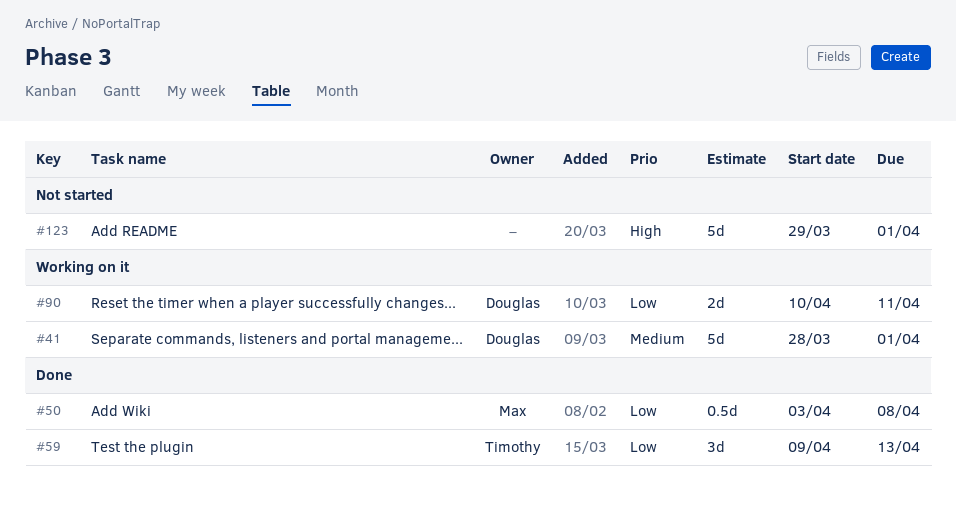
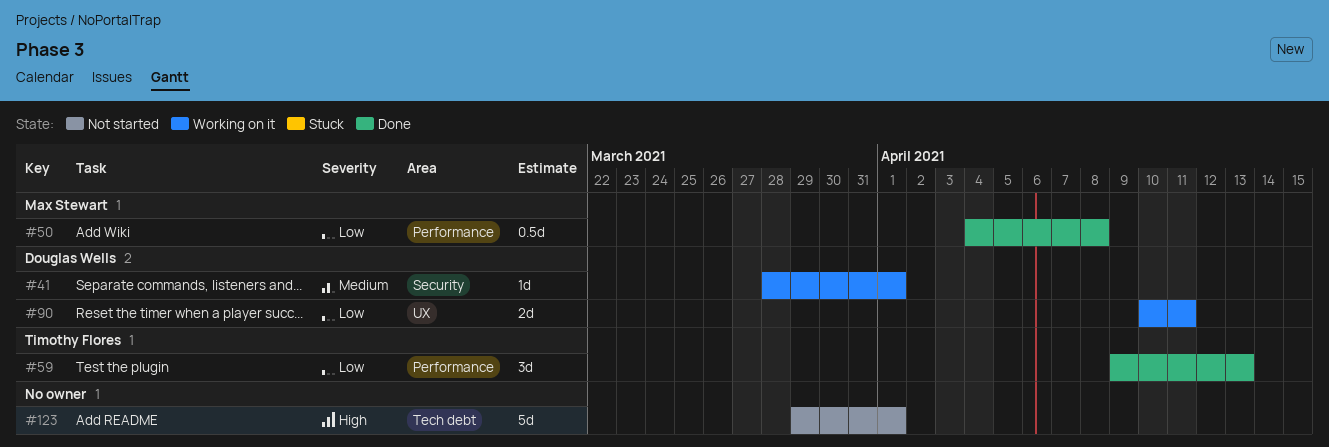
#41, estimate: 5d -> 1d
#50, start: Apr 3 -> Apr 4

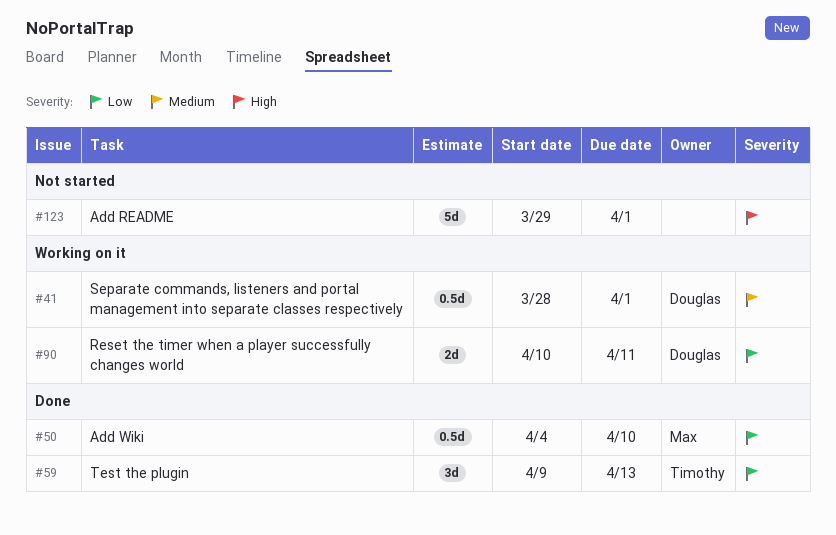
#41, estimate: 1d -> 0.5d
#50, due: Apr 8 -> Apr 10

